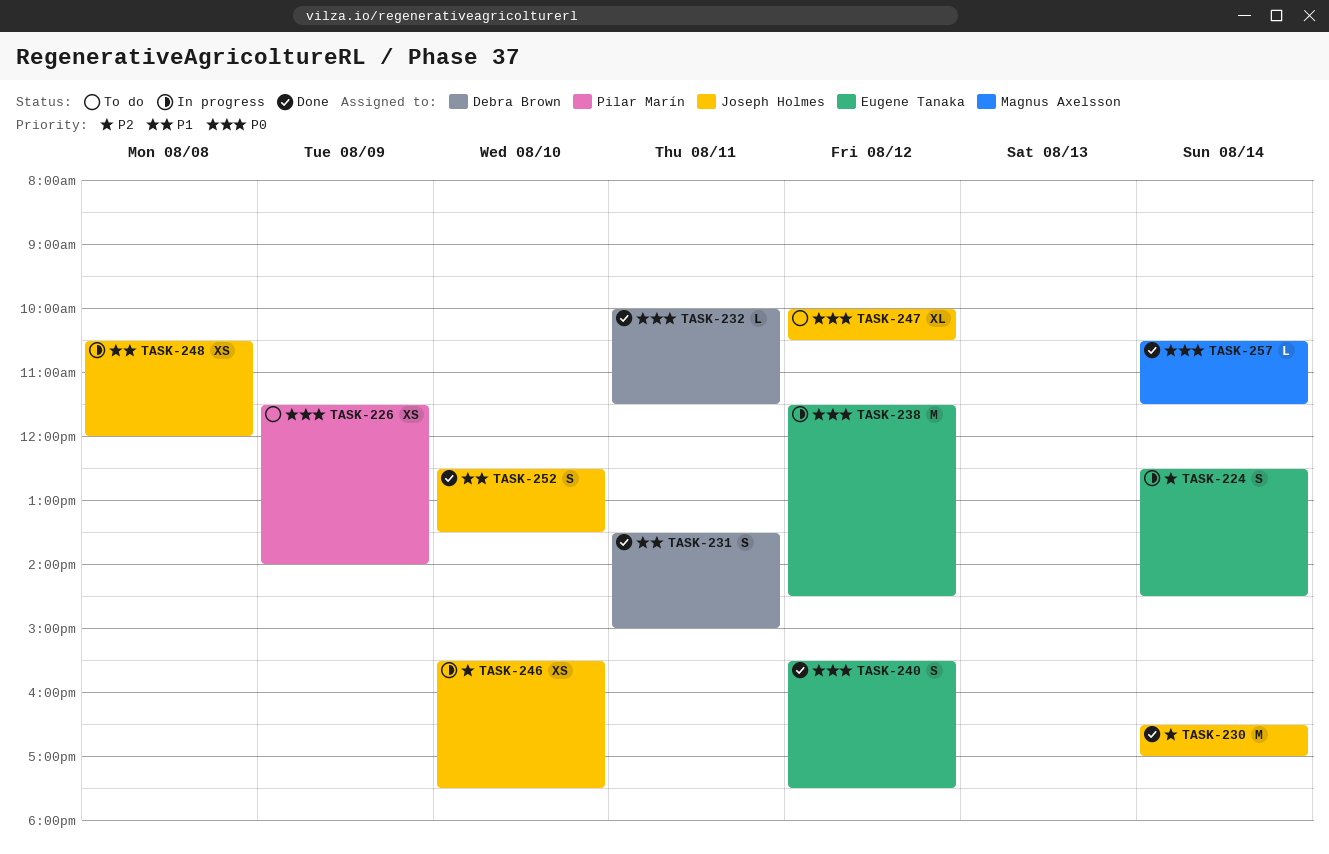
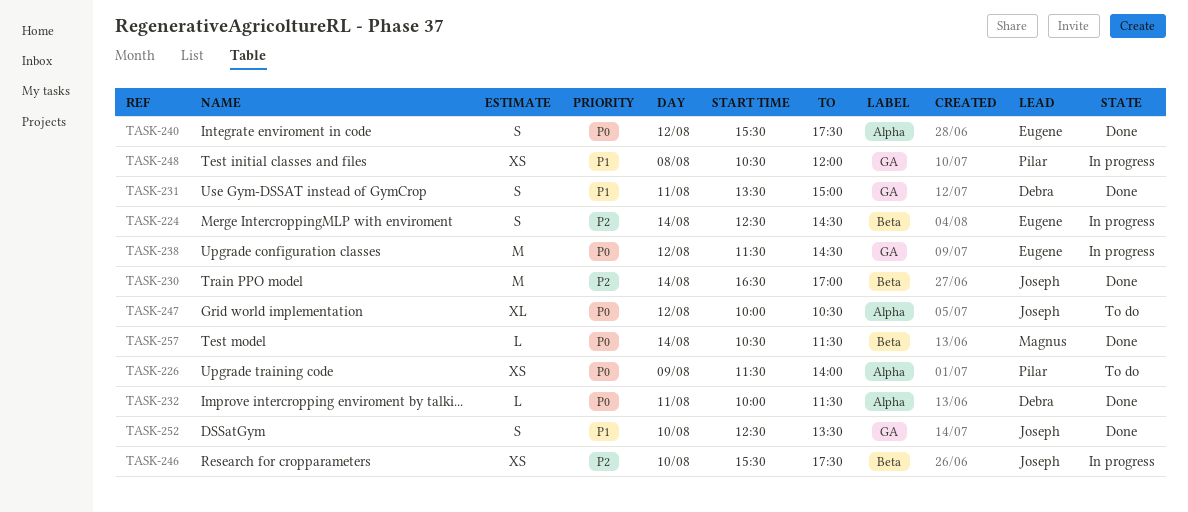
TASK-248, owner: Joseph Holmes -> Pilar Marín

